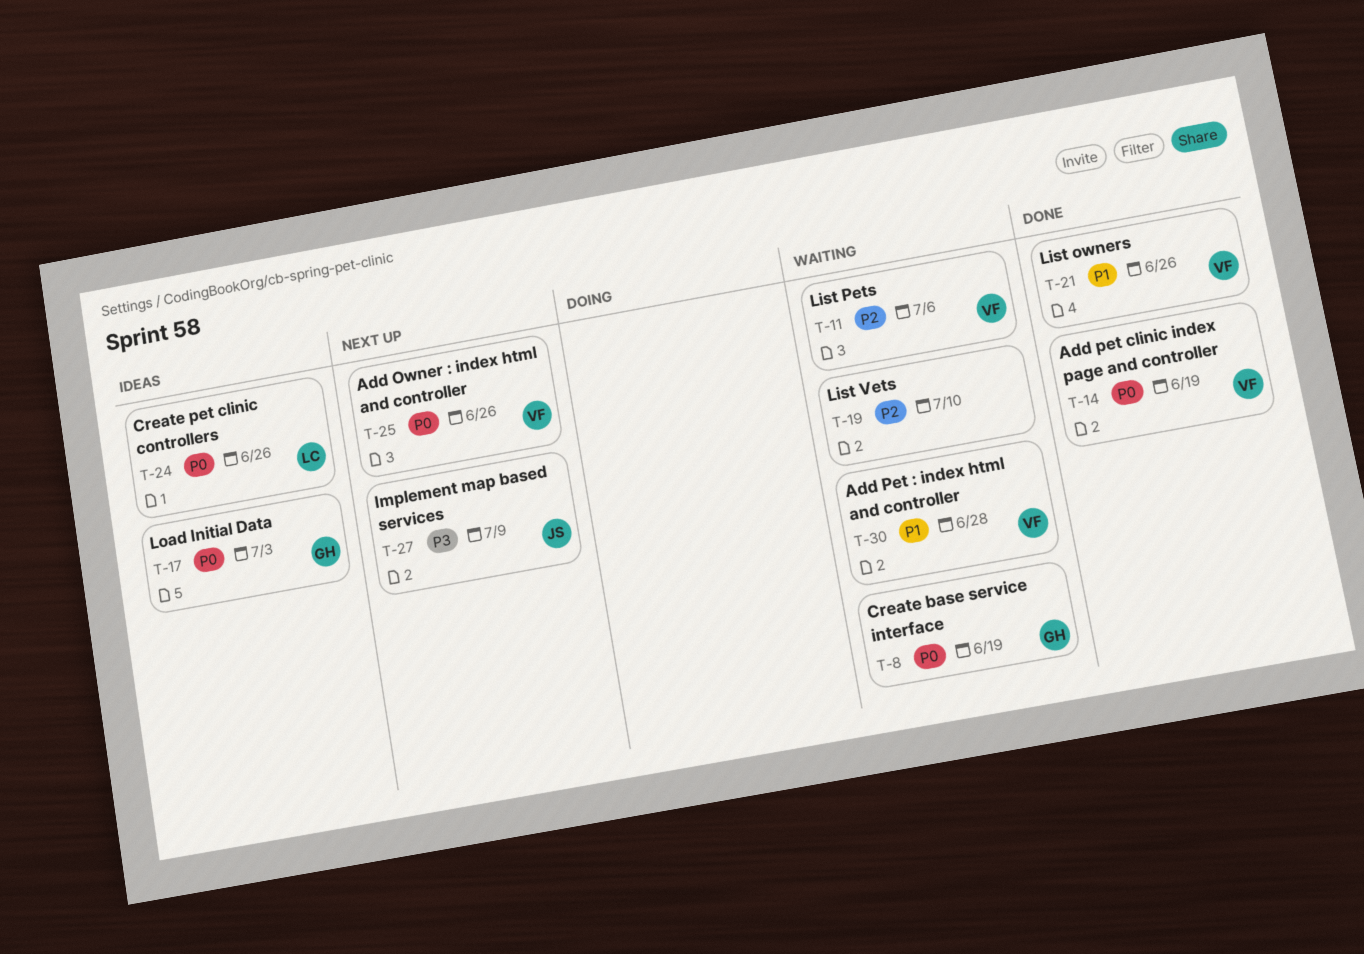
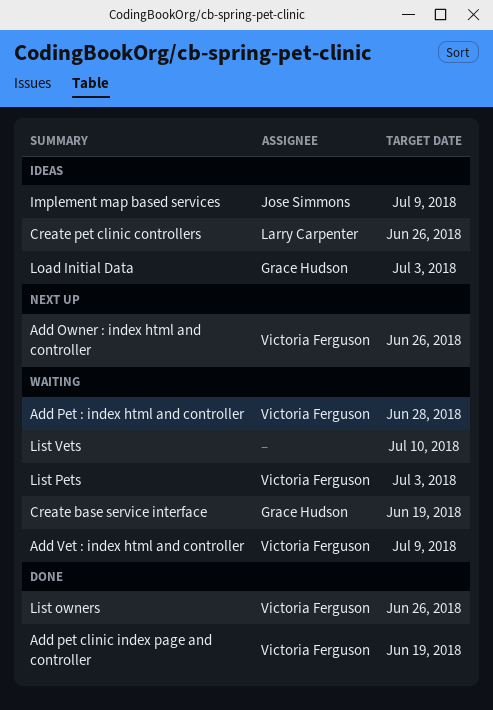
Add Vet : index html and controller: none -> present
Implement map based services, status: Next up -> Ideas
List Pets, due: Jul 6 -> Jul 3

